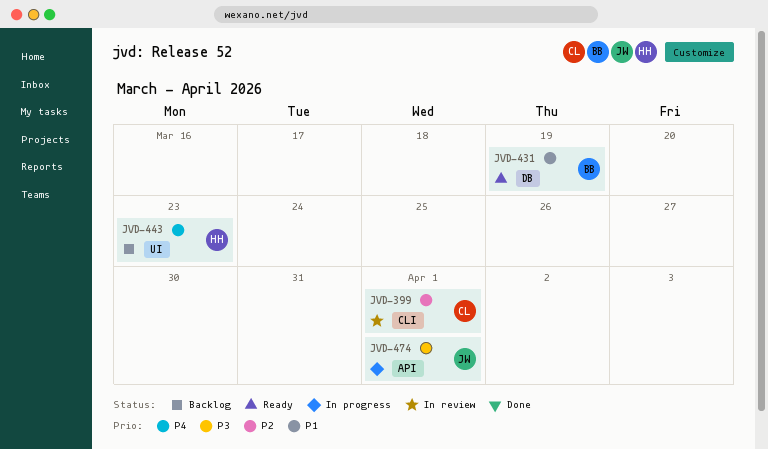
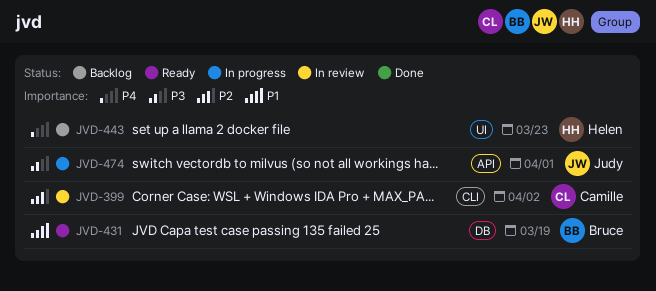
JVD-399, due: Apr 1 -> Apr 2

